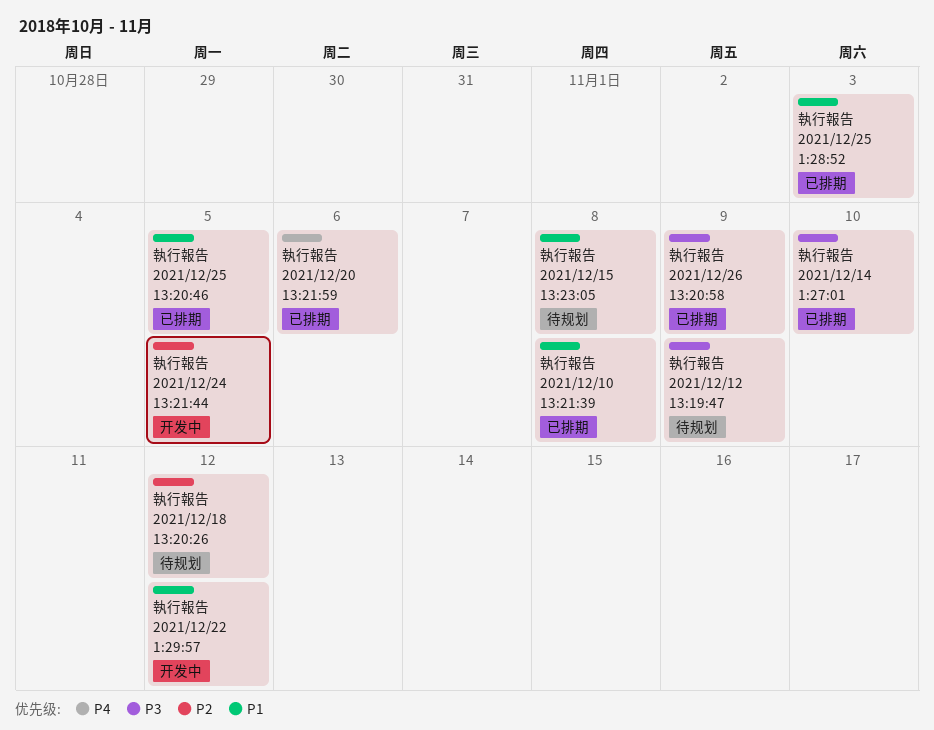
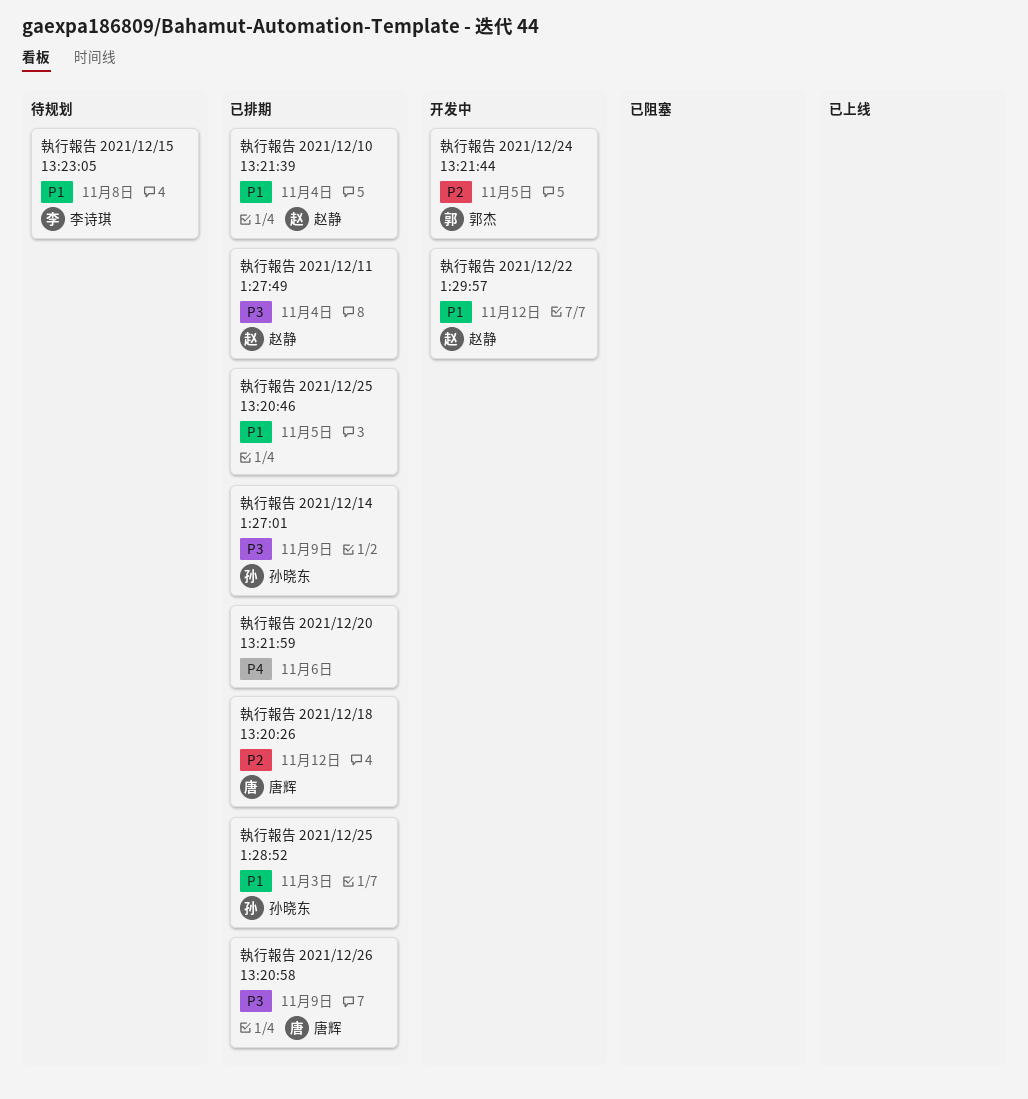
執行報告 2021/12/10 13:21:39, due: Nov 8 -> Nov 4
執行報告 2021/12/11 1:27:49: none -> present
執行報告 2021/12/12 13:19:47: present -> none
執行報告 2021/12/14 1:27:01, due: Nov 10 -> Nov 9
執行報告 2021/12/18 13:20:26, status: 待规划 -> 已排期

